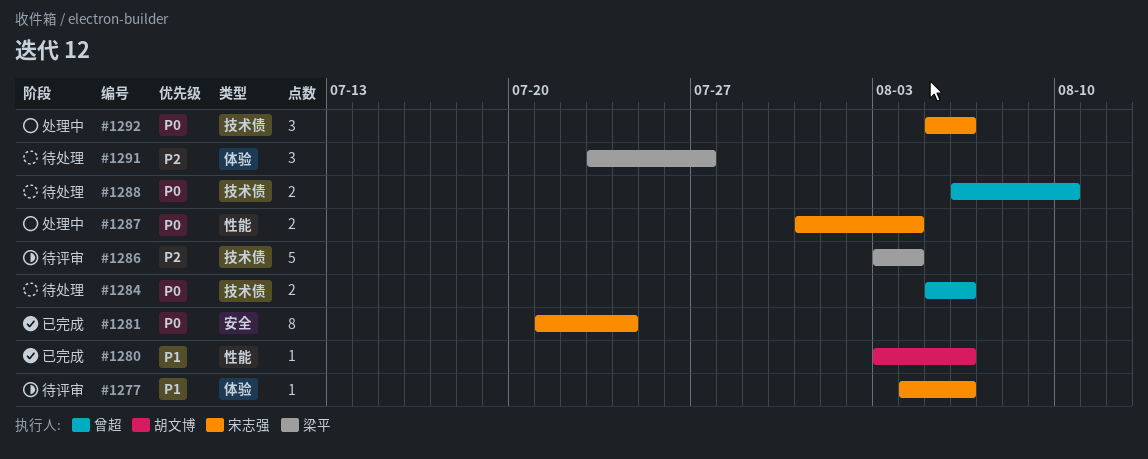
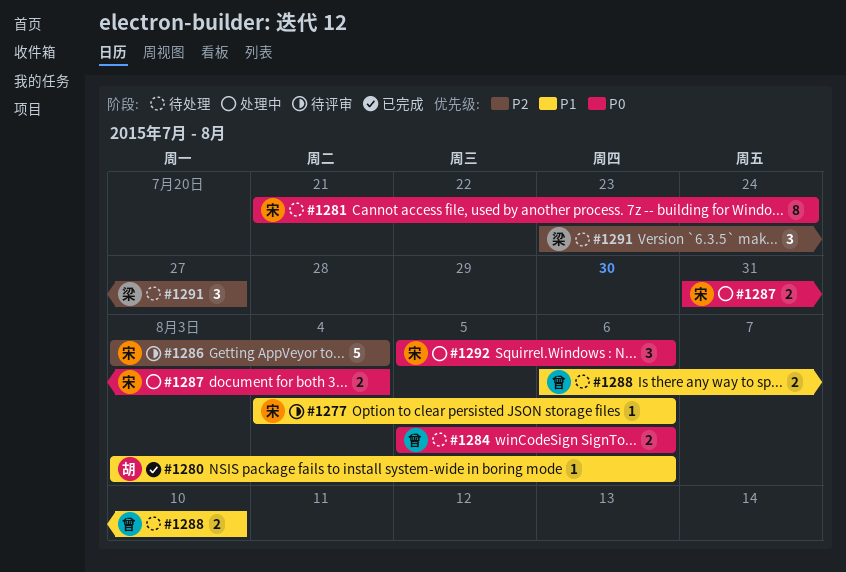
#1281, status: 已完成 -> 待处理
#1286, owner: 梁平 -> 宋志强
#1288, priority: P0 -> P1

